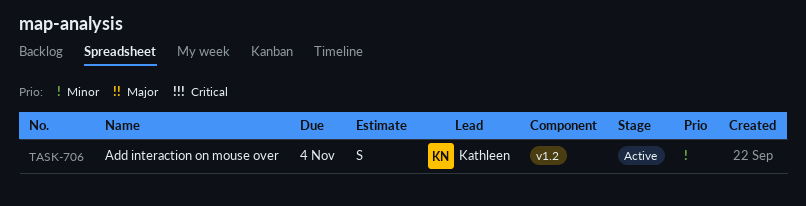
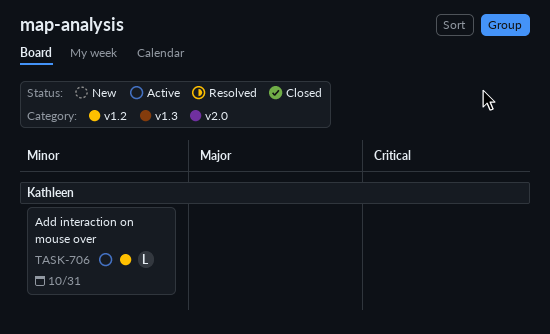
TASK-706, estimate: S -> L
TASK-706, due: Nov 4 -> Oct 31

